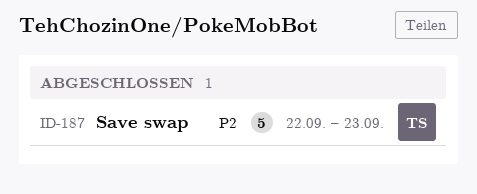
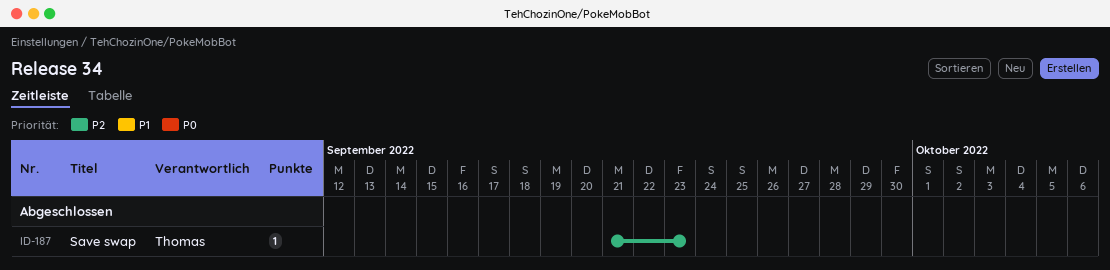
ID-187, estimate: 5 -> 1
ID-187, start: Sep 22 -> Sep 21

